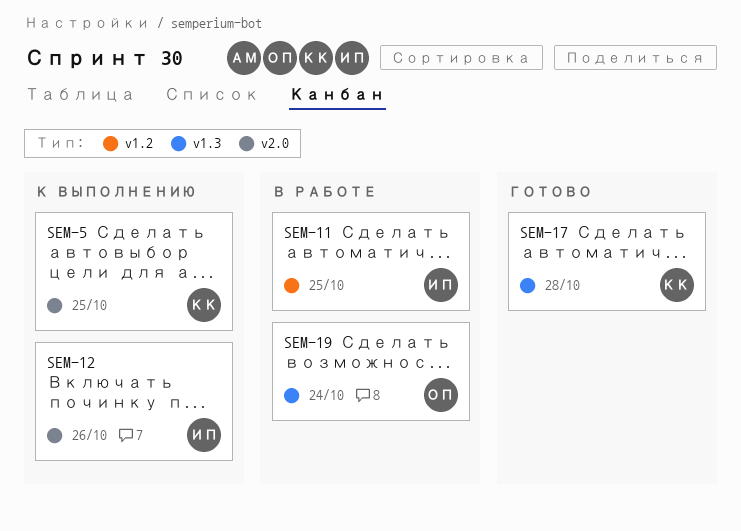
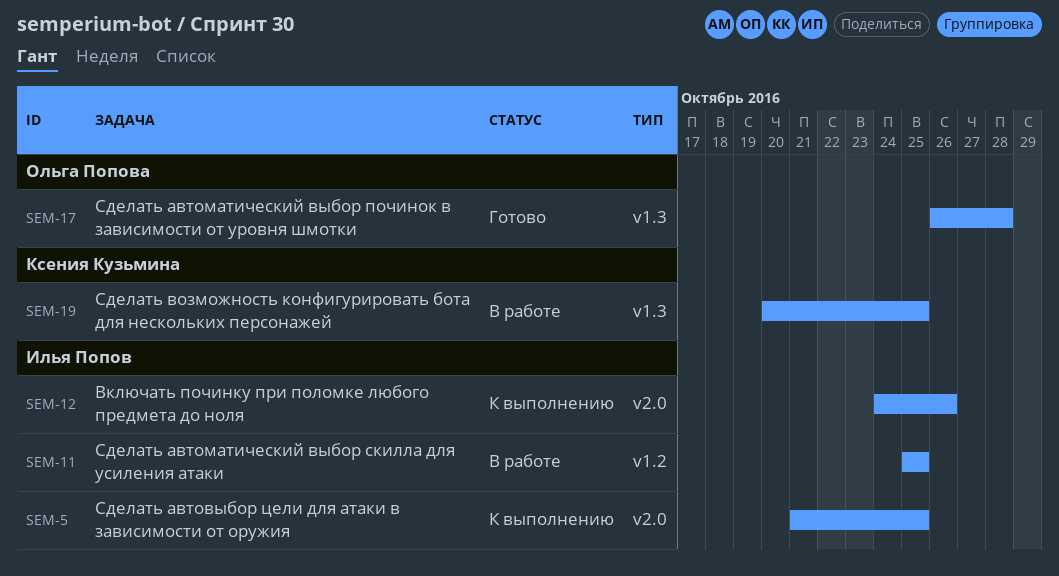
SEM-5, owner: Ксения Кузьмина -> Илья Попов
SEM-17, owner: Ксения Кузьмина -> Ольга Попова
SEM-19, owner: Ольга Попова -> Ксения Кузьмина
SEM-19, due: Oct 24 -> Oct 25

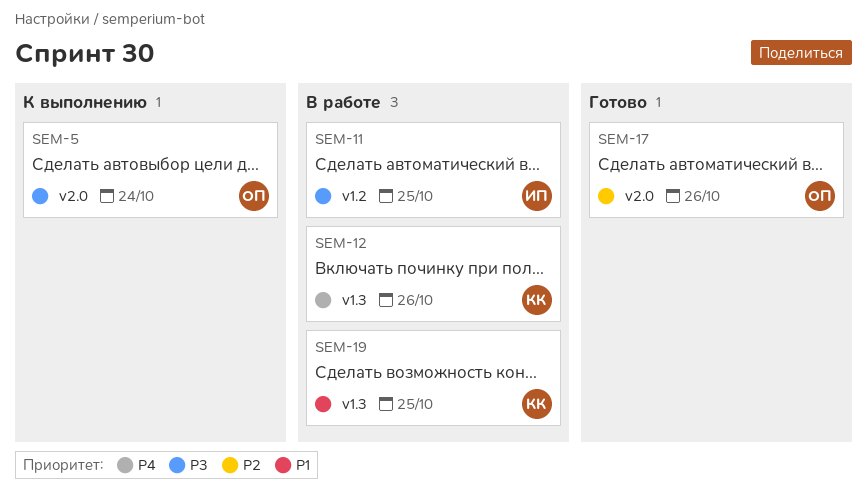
SEM-5, owner: Илья Попов -> Ольга Попова
SEM-5, due: Oct 25 -> Oct 24
SEM-12, status: К выполнению -> В работе
SEM-12, owner: Илья Попов -> Ксения Кузьмина
SEM-12, label: v2.0 -> v1.3
SEM-17, label: v1.3 -> v2.0
SEM-17, due: Oct 28 -> Oct 26

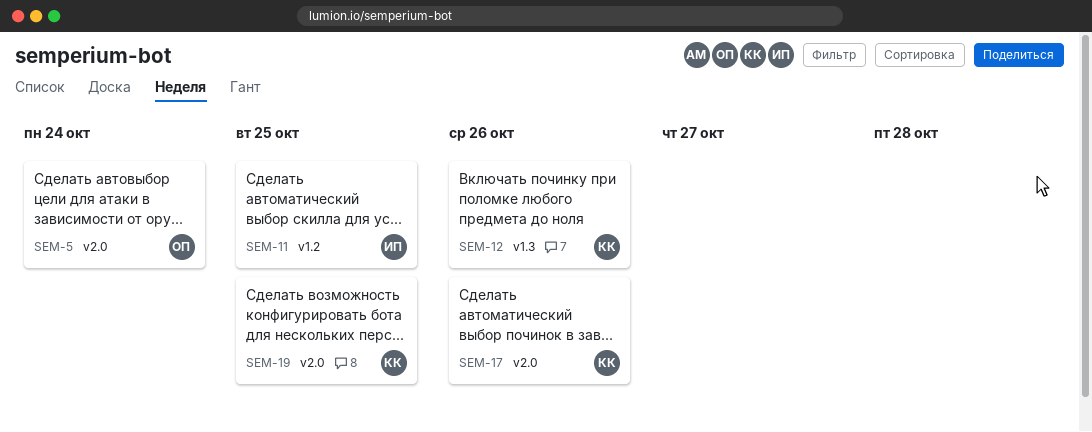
SEM-17, owner: ОП -> КК
SEM-19, label: v1.3 -> v2.0

